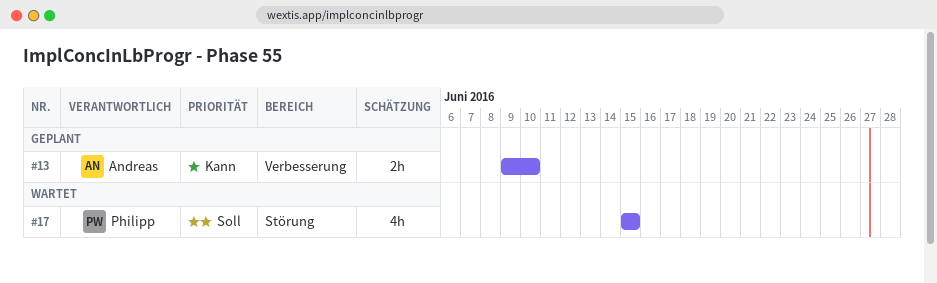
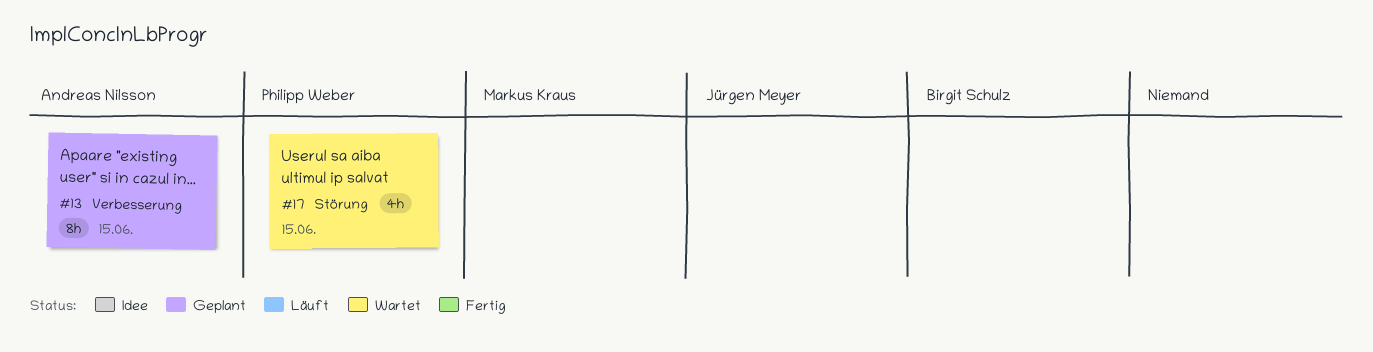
#13, estimate: 2h -> 8h
#13, due: Jun 10 -> Jun 15

